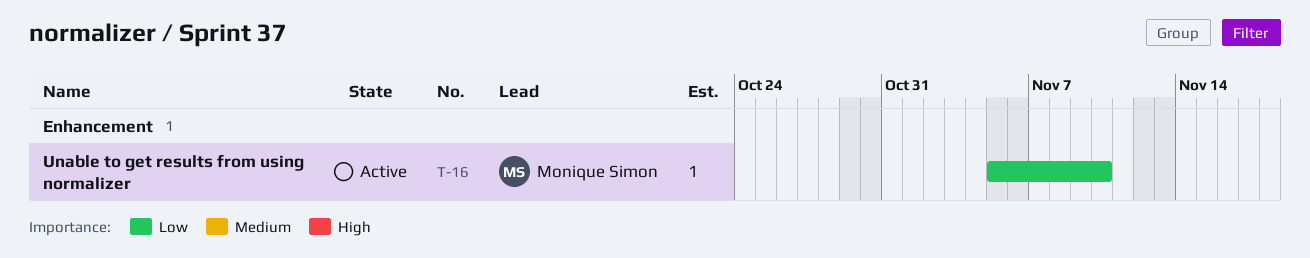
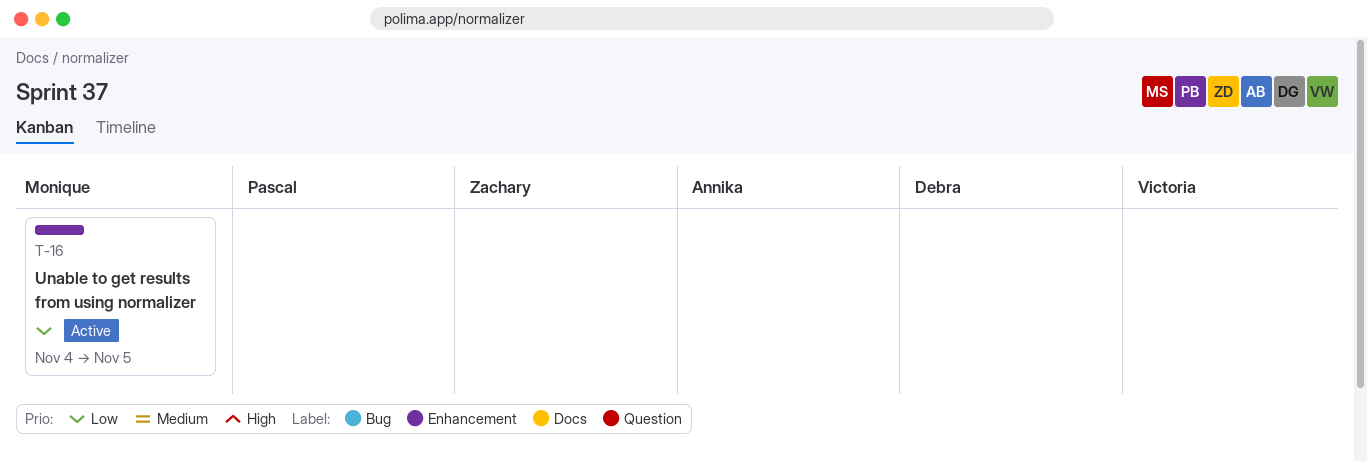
T-16, start: Nov 5 -> Nov 4
T-16, due: Nov 10 -> Nov 5

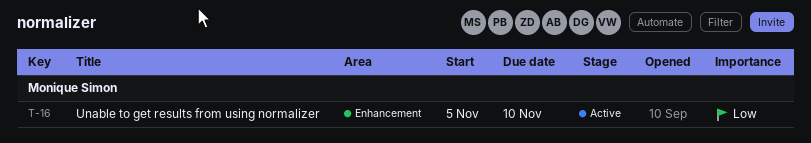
T-16, start: Nov 4 -> Nov 5
T-16, due: Nov 5 -> Nov 10

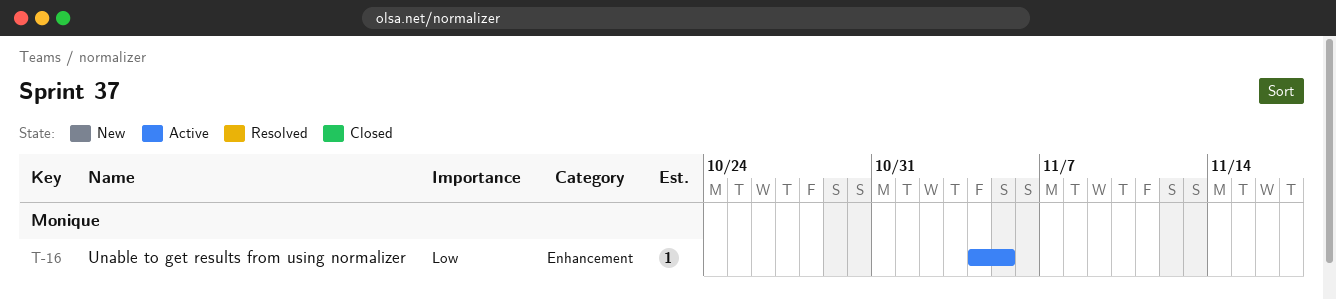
T-16, start: Nov 5 -> Nov 4
T-16, due: Nov 10 -> Nov 5

